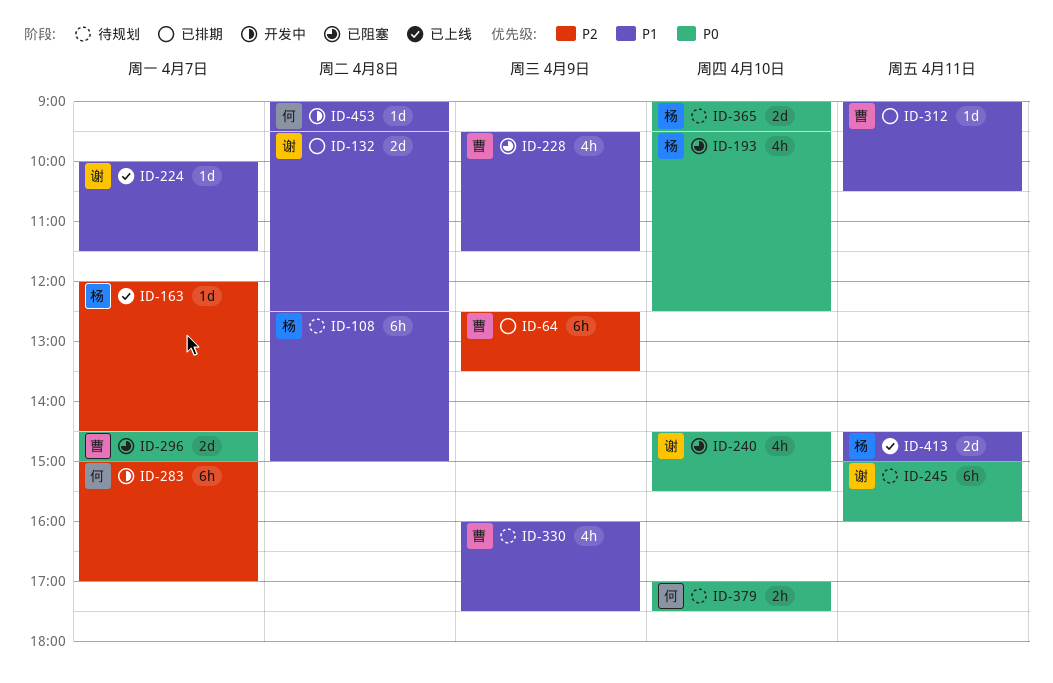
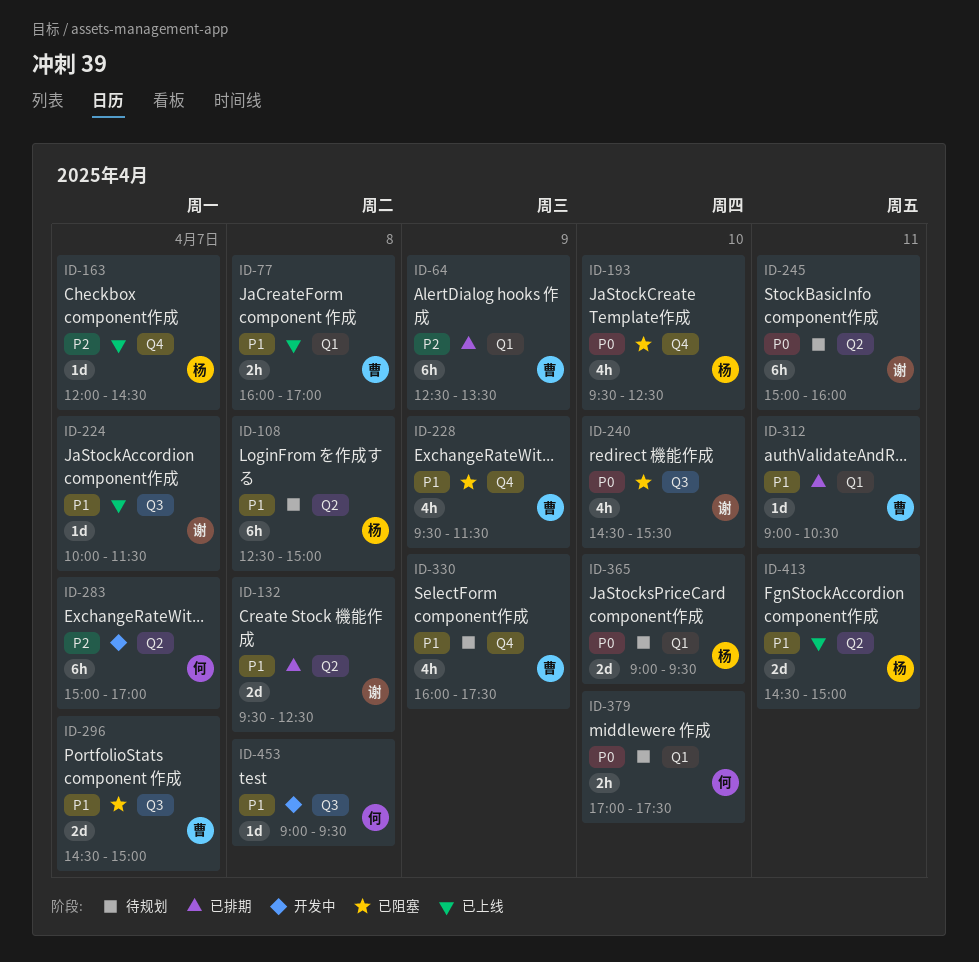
ID-77: none -> present
ID-296, priority: P0 -> P1

